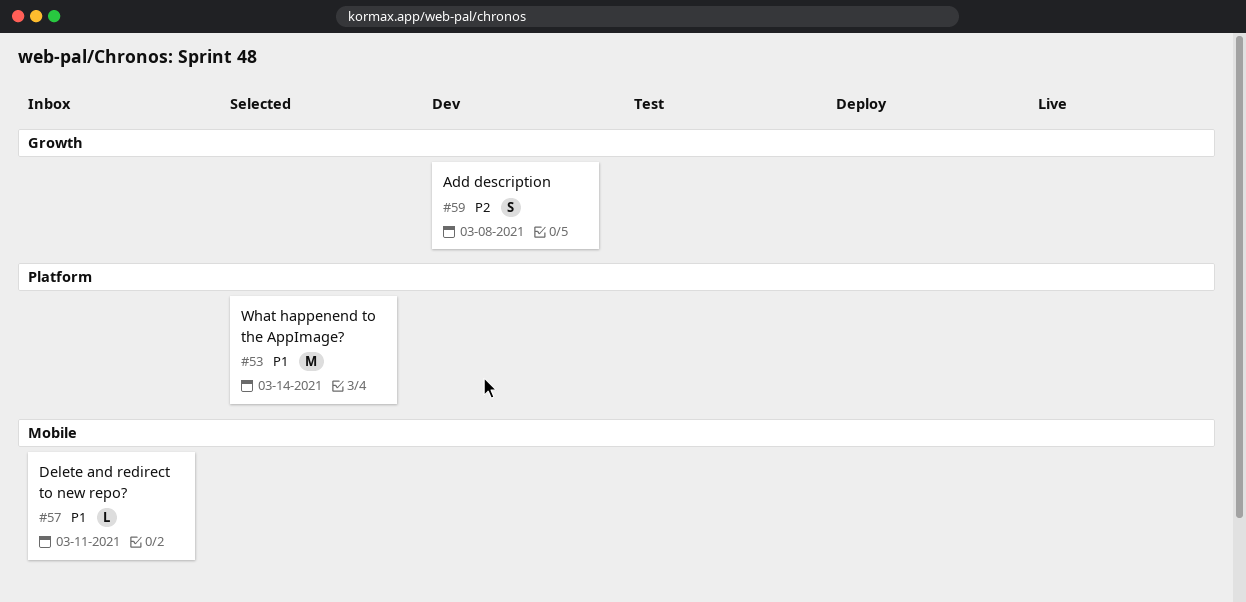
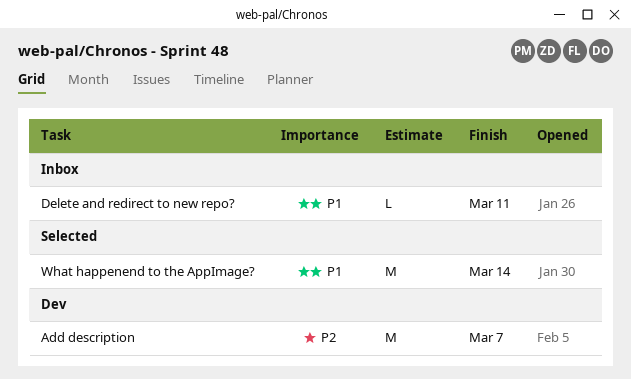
Add description, estimate: S -> M
Add description, due: Mar 8 -> Mar 7

